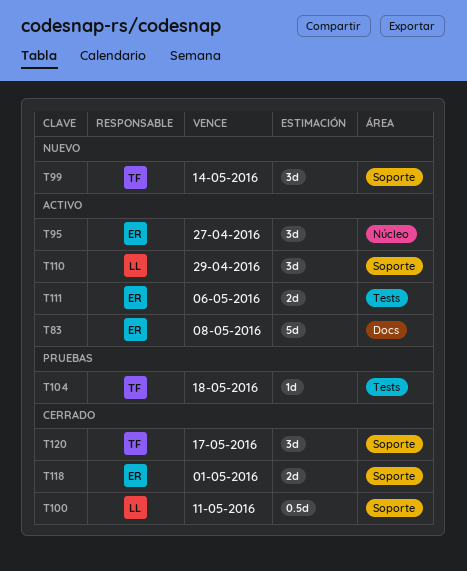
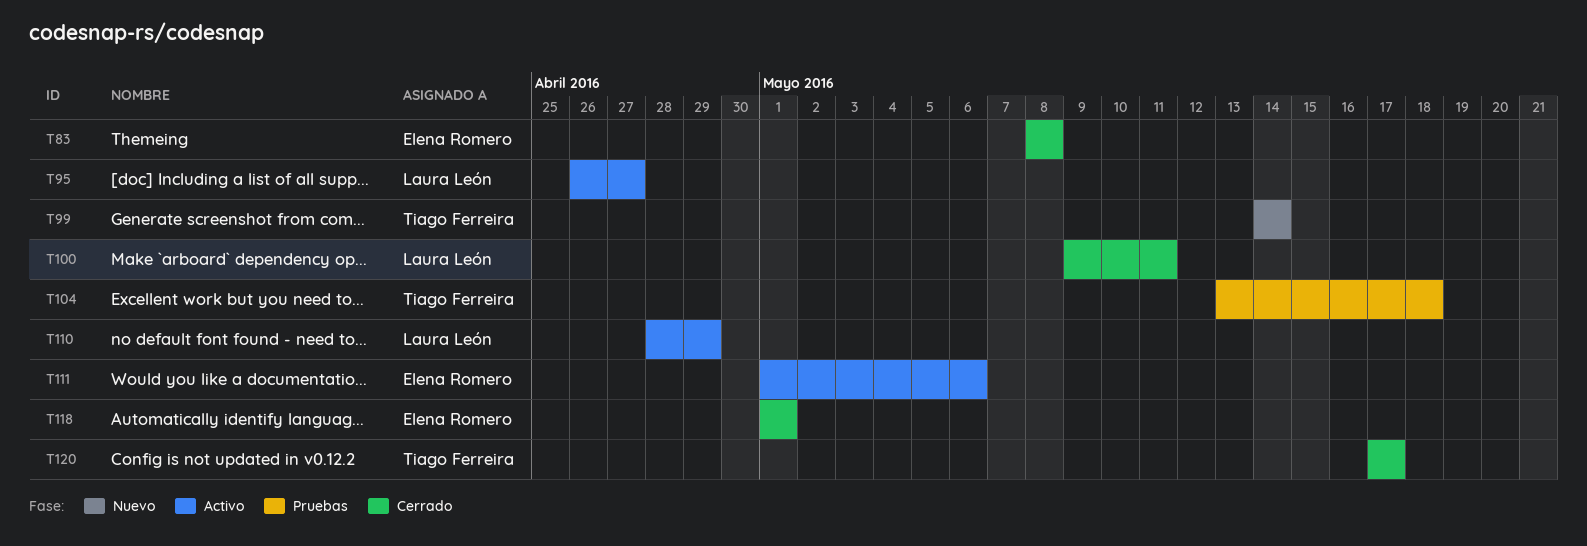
T83, status: Activo -> Cerrado
T95, owner: Elena Romero -> Laura León

